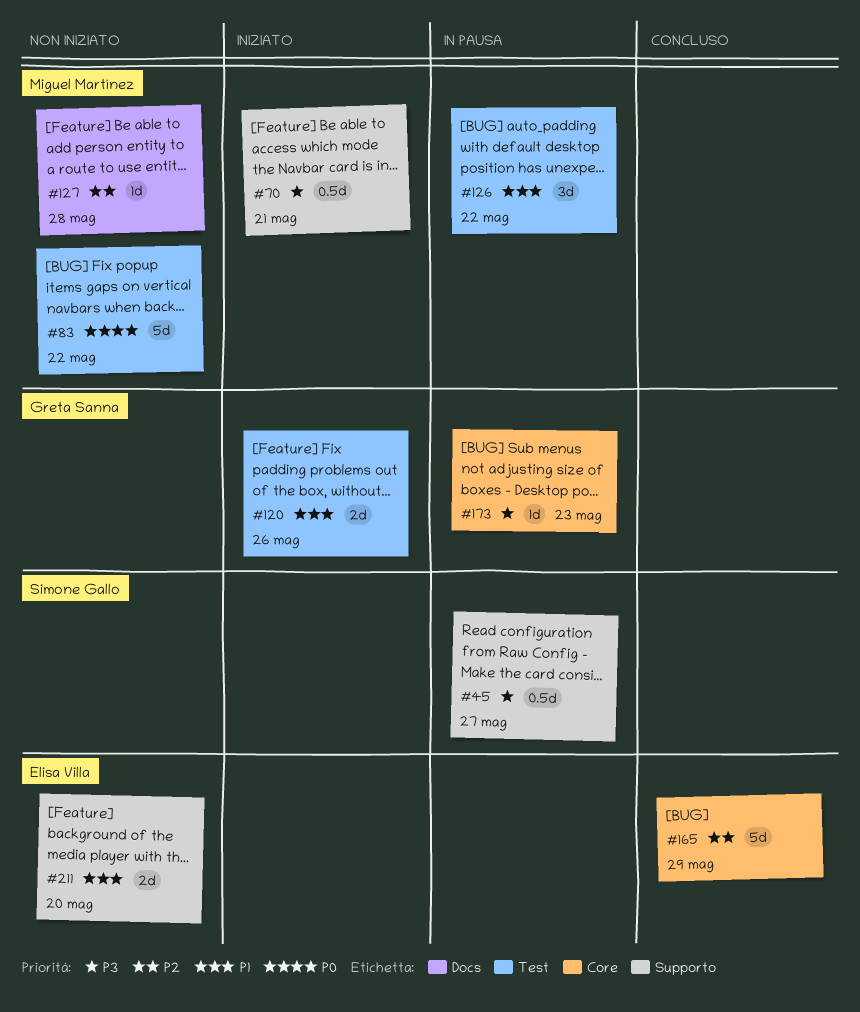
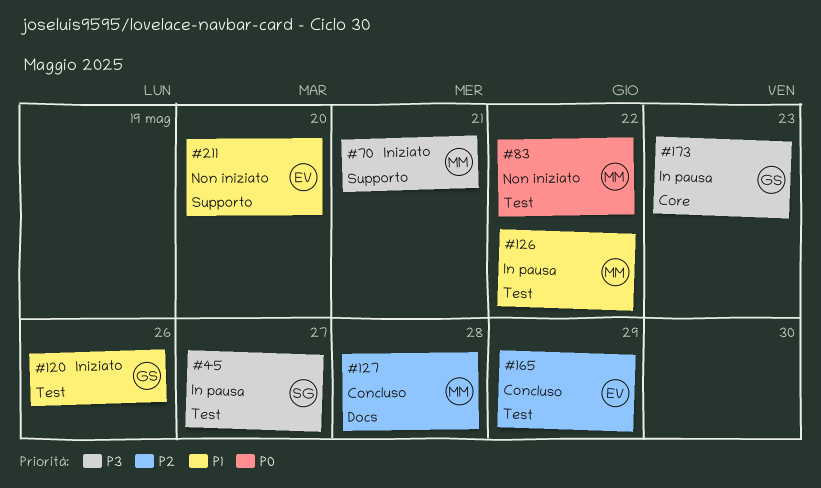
#45, label: Supporto -> Test
#127, status: Non iniziato -> Concluso
#165, label: Core -> Test

